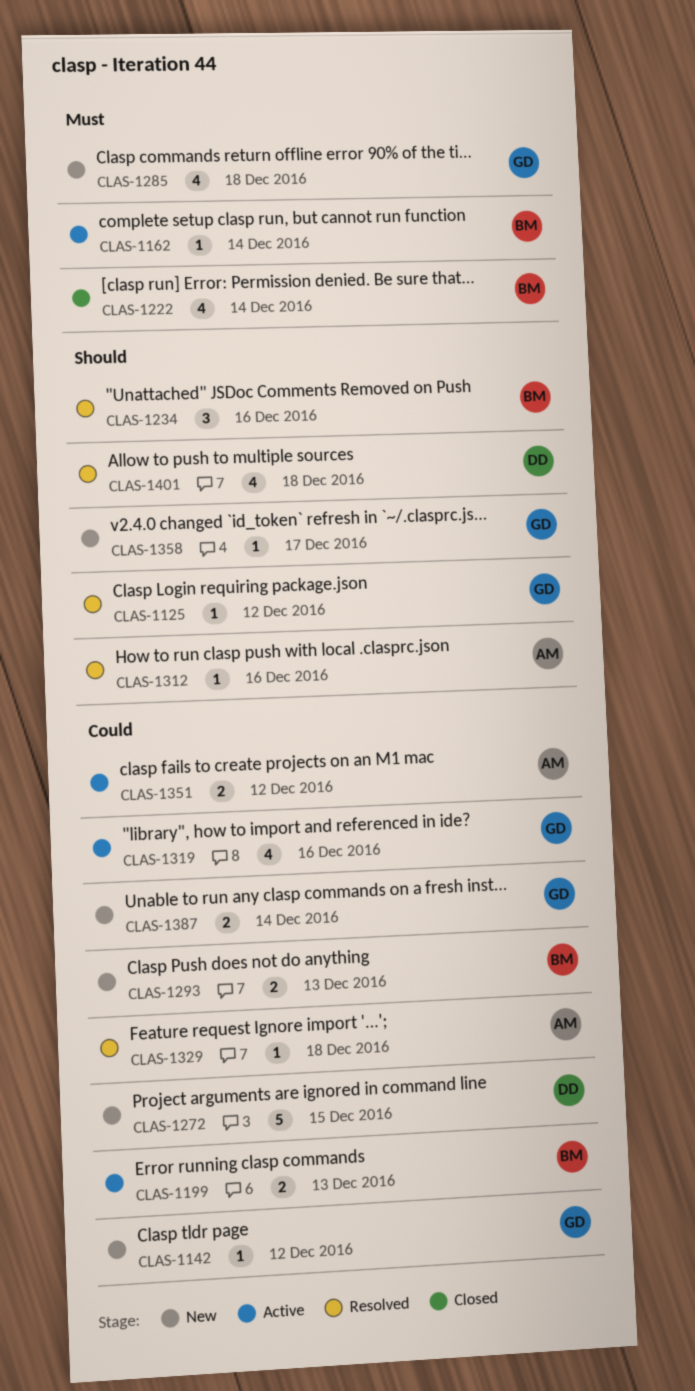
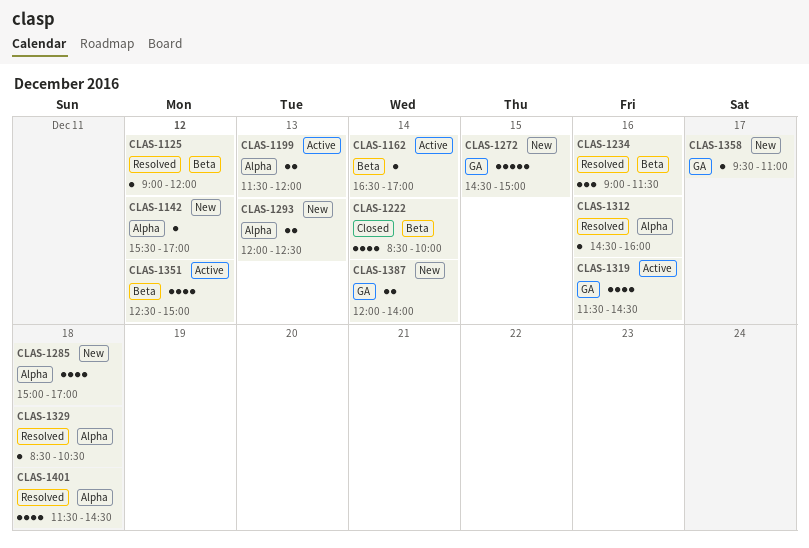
CLAS-1351, estimate: 2 -> 4

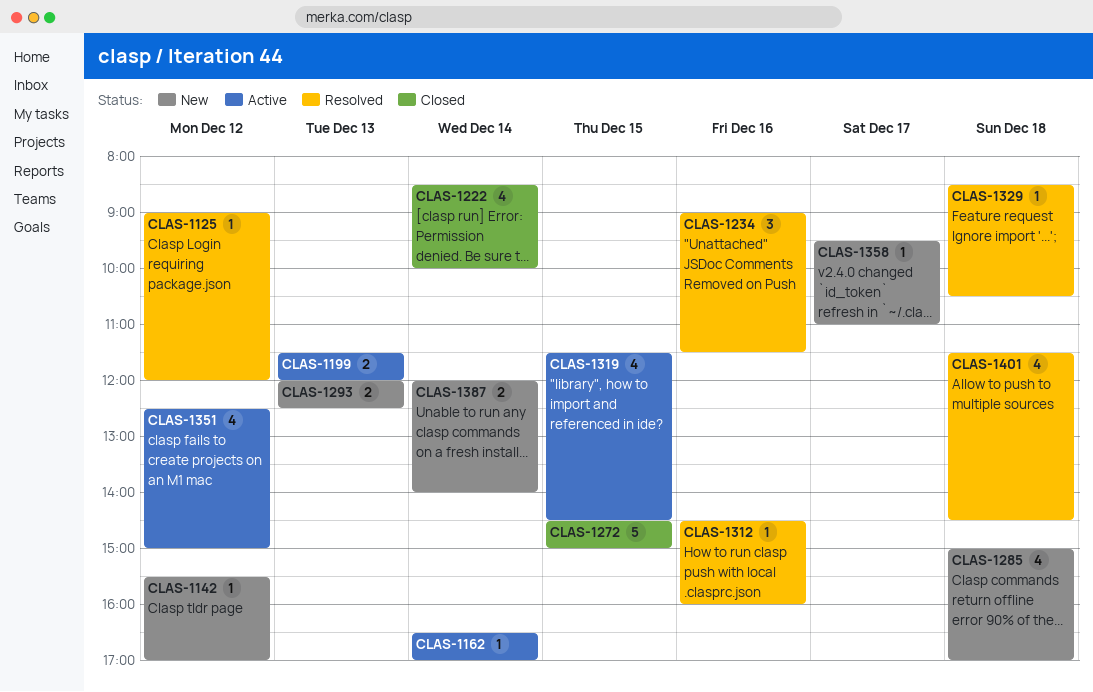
CLAS-1272, status: New -> Closed
CLAS-1319, day: Dec 16 -> Dec 15

